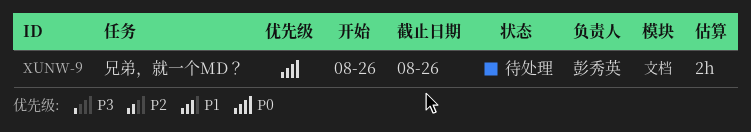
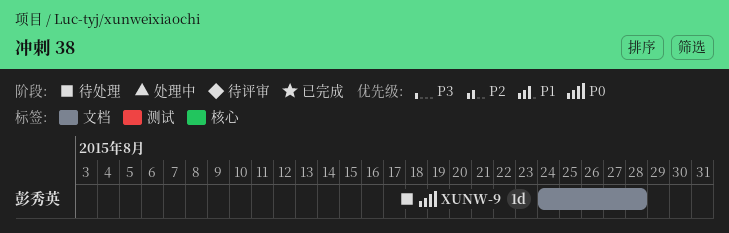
XUNW-9, estimate: 2h -> 1d
XUNW-9, start: Aug 26 -> Aug 24
XUNW-9, due: Aug 26 -> Aug 28

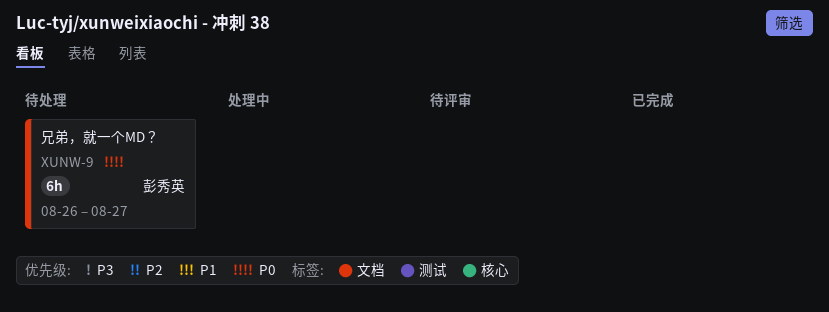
XUNW-9, estimate: 1d -> 6h
XUNW-9, start: Aug 24 -> Aug 26
XUNW-9, due: Aug 28 -> Aug 27

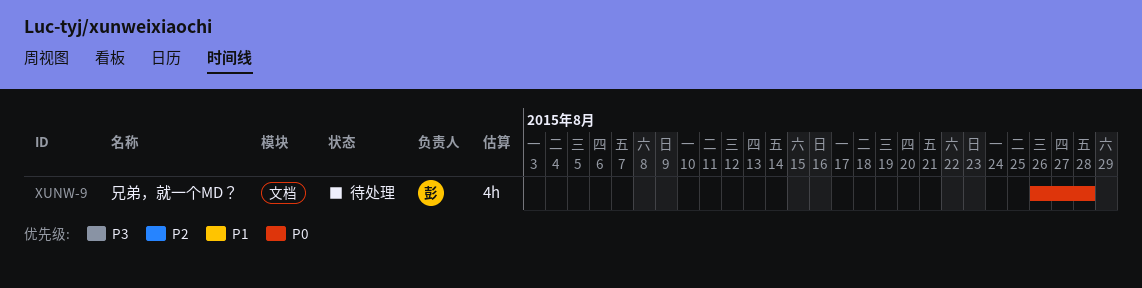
XUNW-9, estimate: 6h -> 4h
XUNW-9, due: Aug 27 -> Aug 28

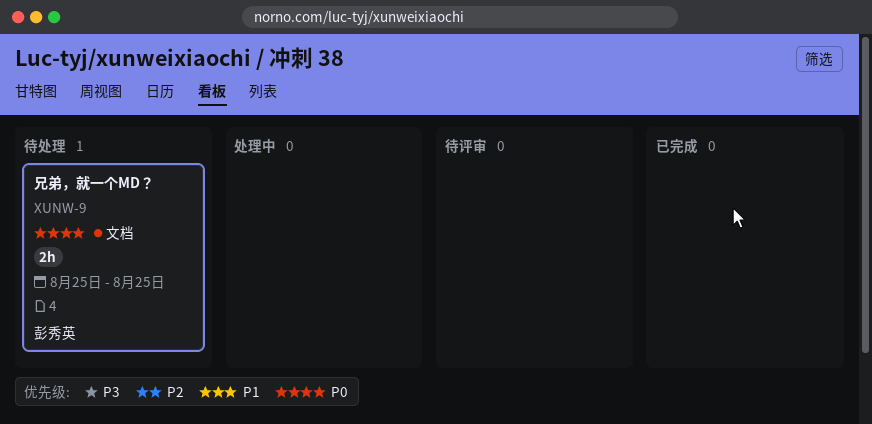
XUNW-9, estimate: 4h -> 2h
XUNW-9, start: Aug 26 -> Aug 25
XUNW-9, due: Aug 28 -> Aug 25

